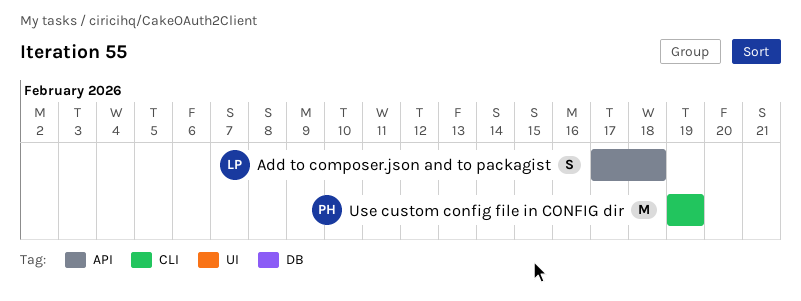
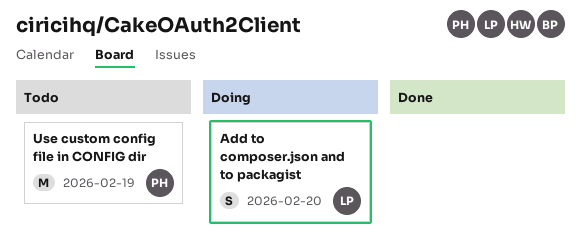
Add to composer.json and to packagist, due: Feb 18 -> Feb 20

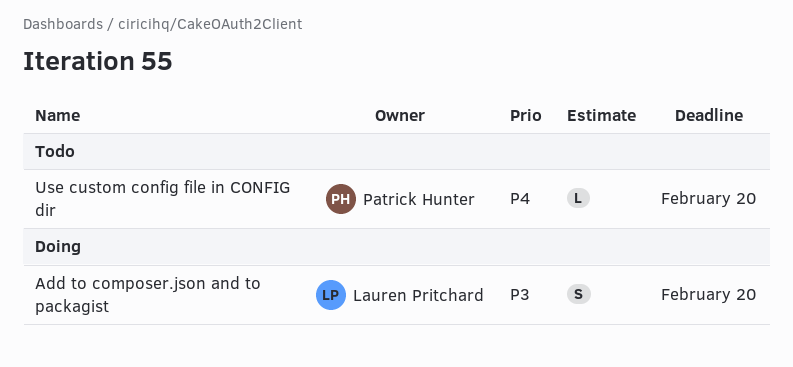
Use custom config file in CONFIG dir, estimate: M -> L
Use custom config file in CONFIG dir, due: Feb 19 -> Feb 20

